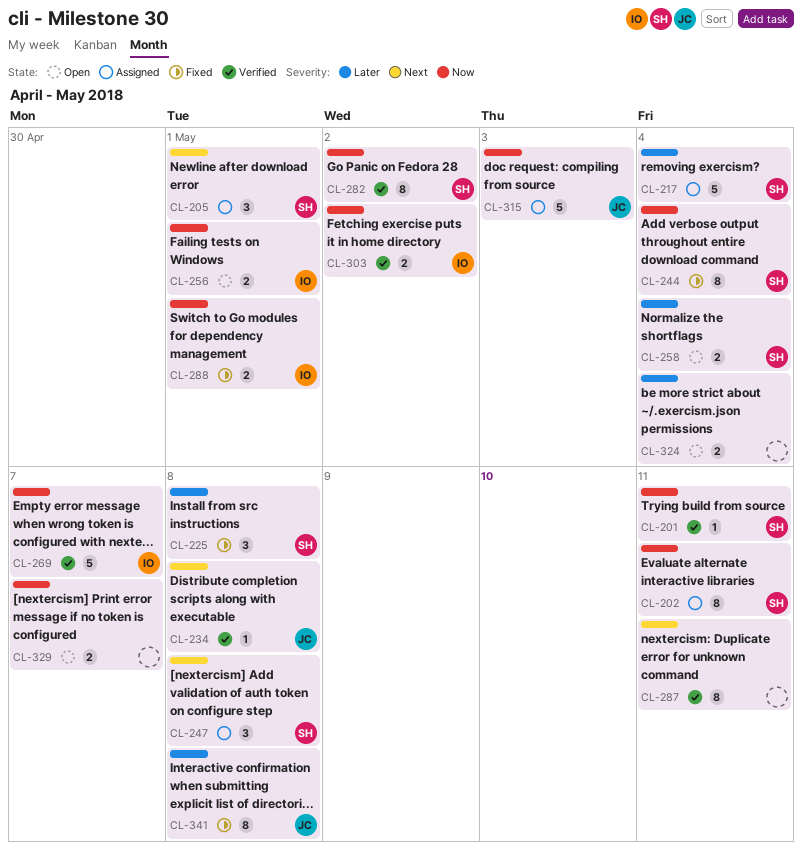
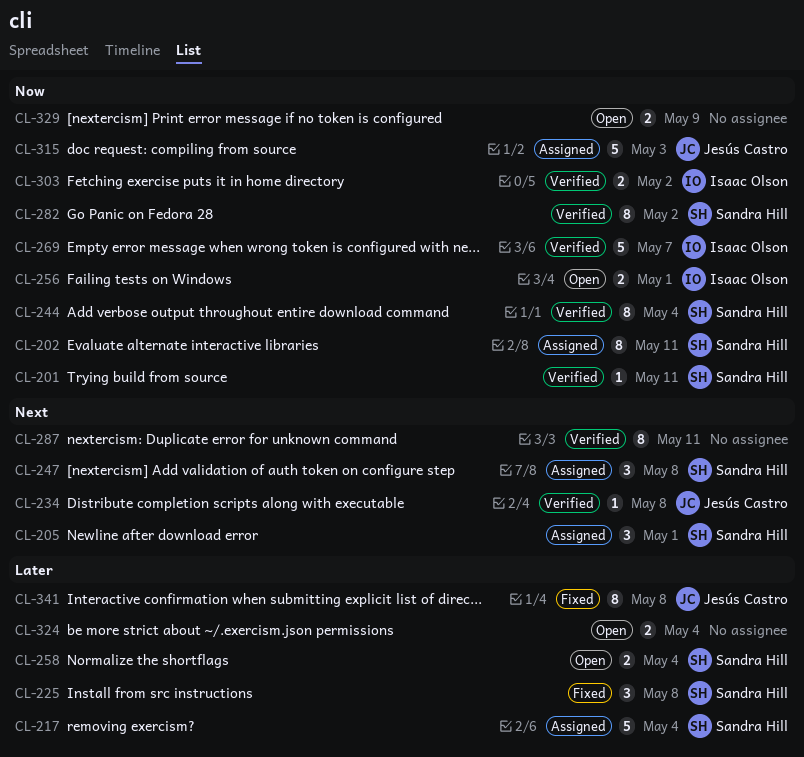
CL-244, status: Fixed -> Verified
CL-288: present -> none
CL-329, due: May 7 -> May 9

